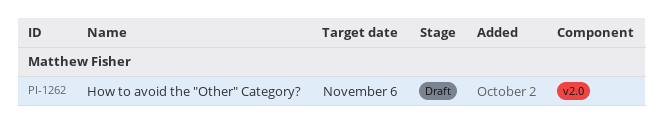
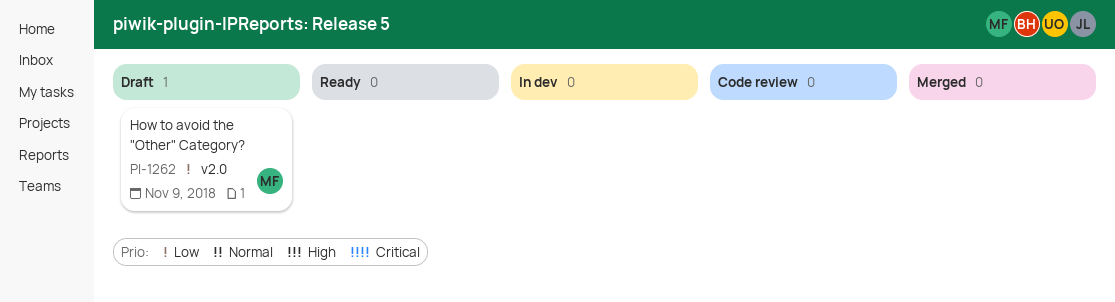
PI-1262, due: Nov 6 -> Nov 9

